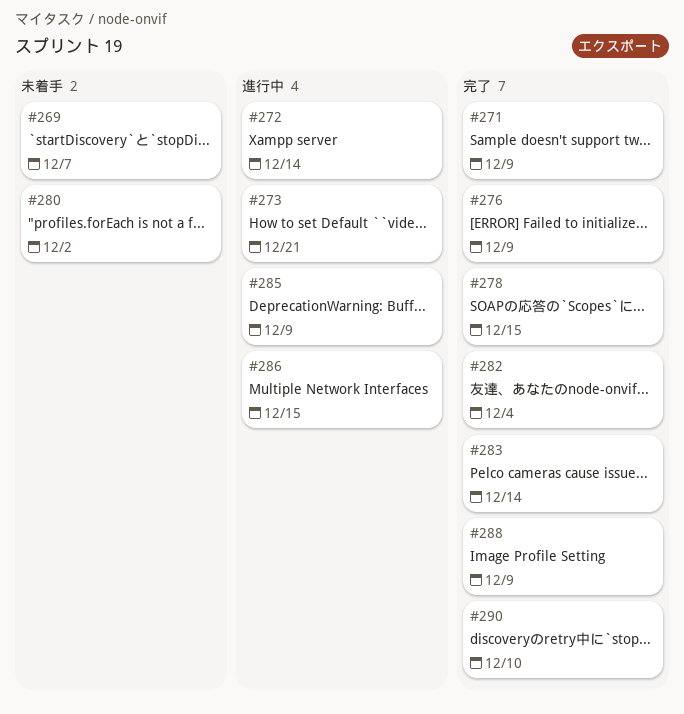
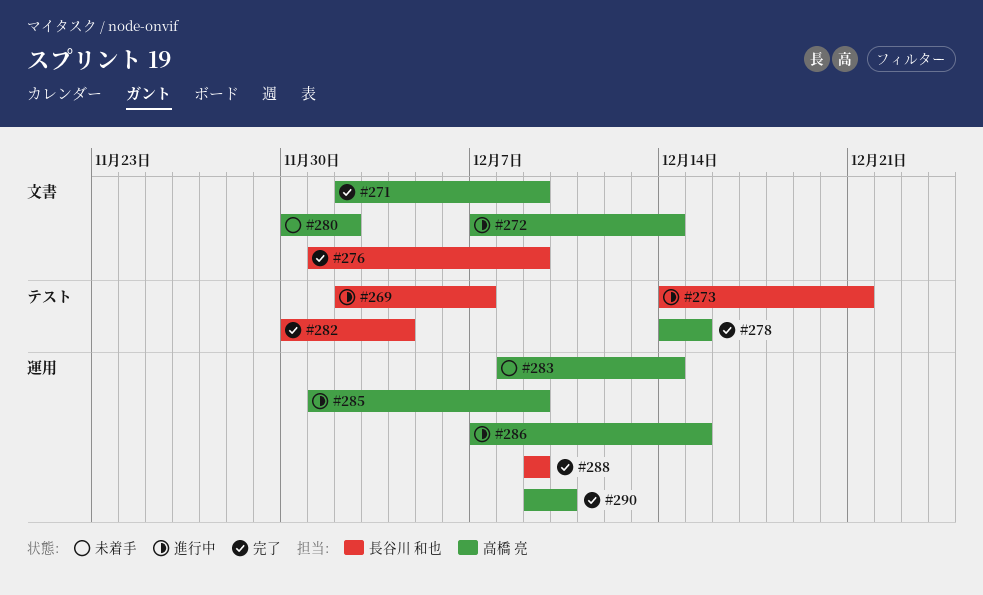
#269, status: 未着手 -> 進行中
#283, status: 完了 -> 未着手

